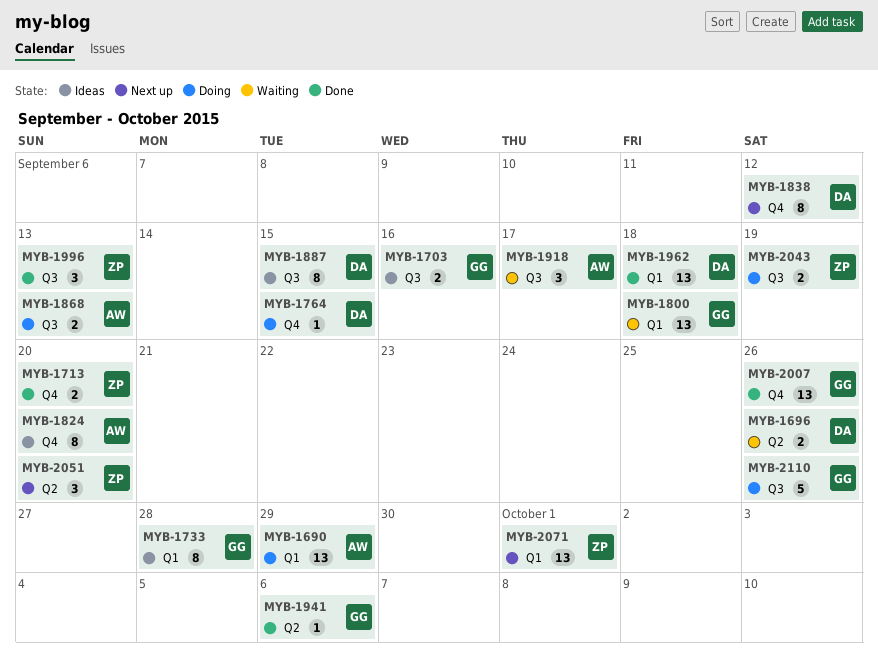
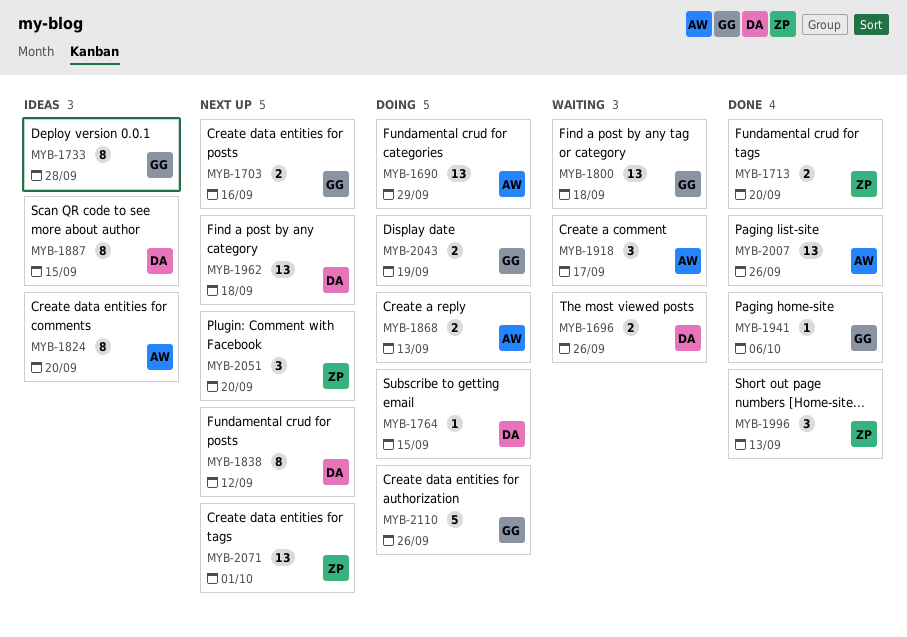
MYB-1703, status: Ideas -> Next up
MYB-1962, status: Done -> Next up
MYB-2007, owner: GG -> AW
MYB-2043, owner: ZP -> GG

